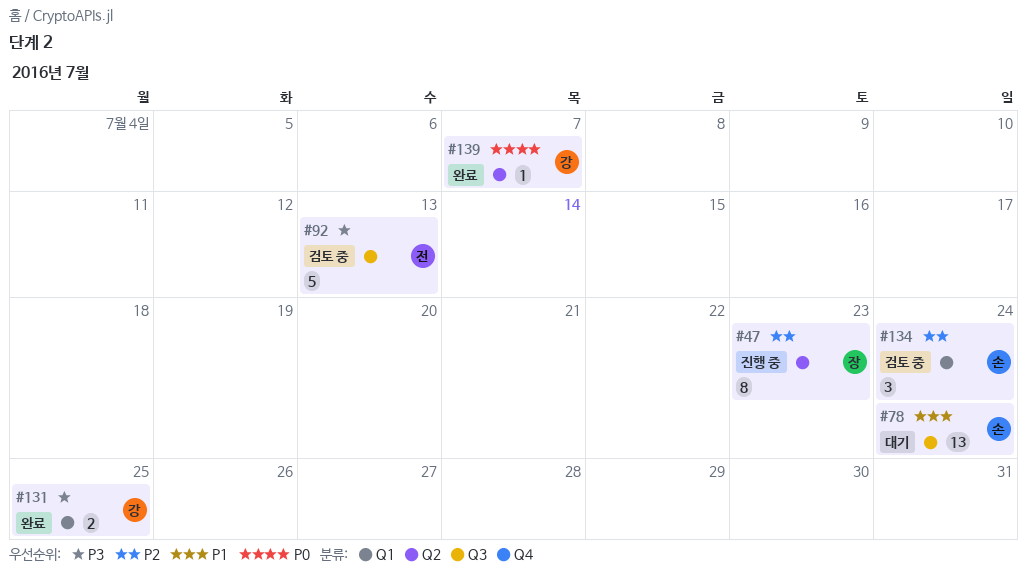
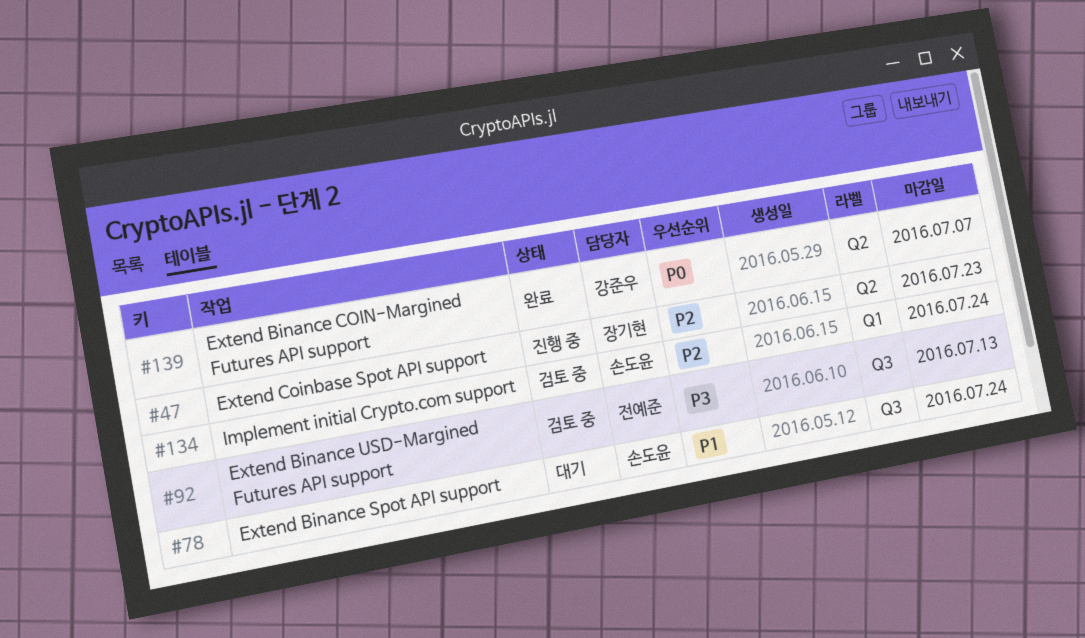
#131: present -> none

